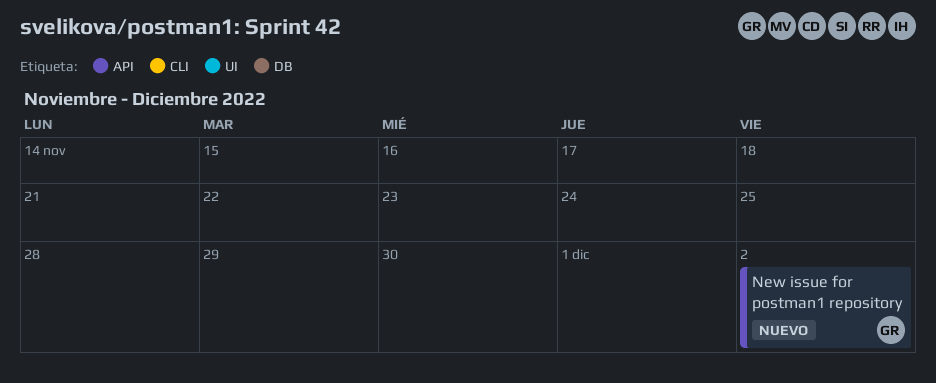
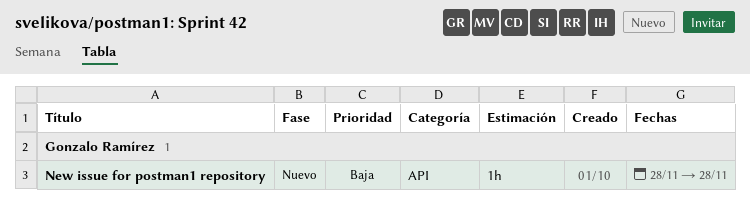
New issue for postman1 repository, due: Dec 2 -> Nov 28

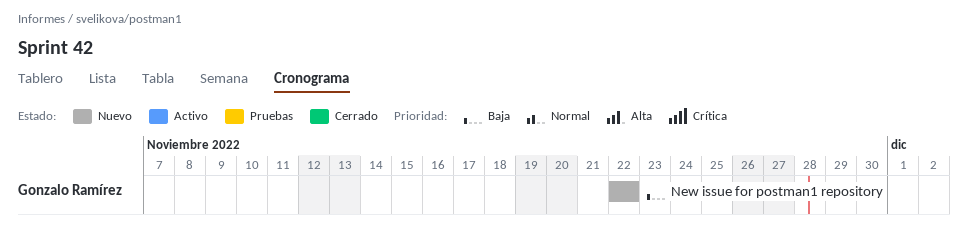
New issue for postman1 repository, start: Nov 28 -> Nov 22
New issue for postman1 repository, due: Nov 28 -> Nov 22

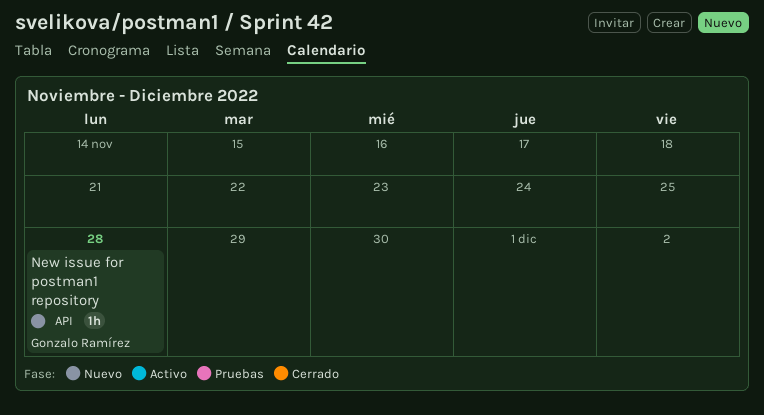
New issue for postman1 repository, due: Nov 22 -> Nov 28

